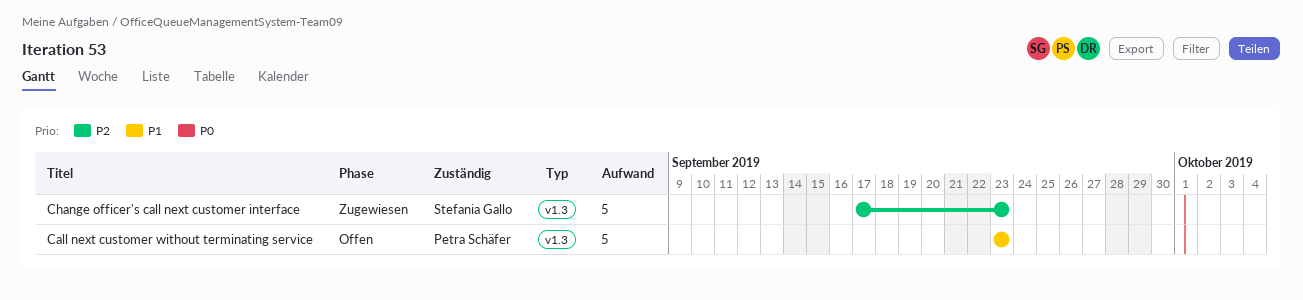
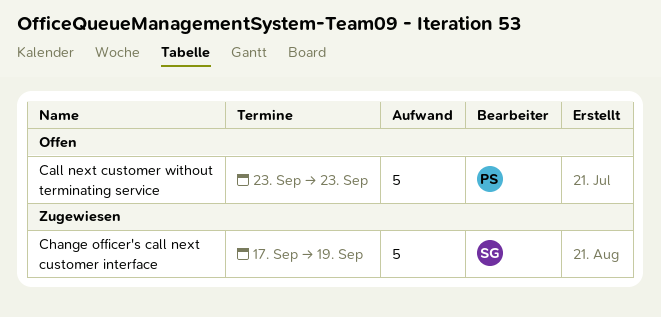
Change officer's call next customer interface, due: Sep 23 -> Sep 19

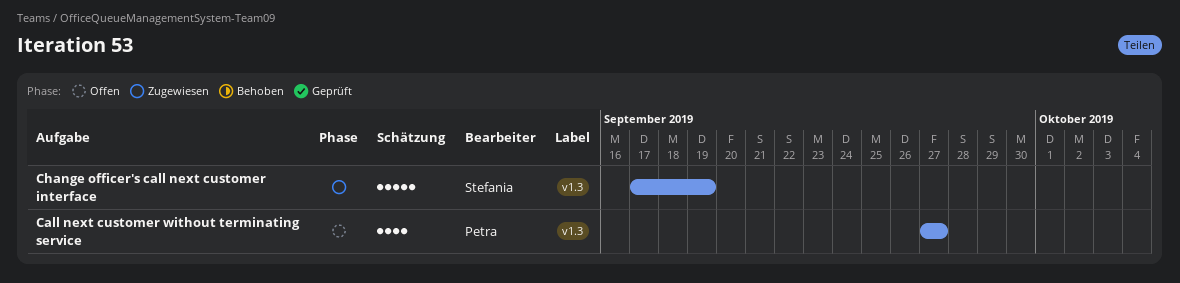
Call next customer without terminating service, estimate: 5 -> 4
Call next customer without terminating service, start: Sep 23 -> Sep 27
Call next customer without terminating service, due: Sep 23 -> Sep 27

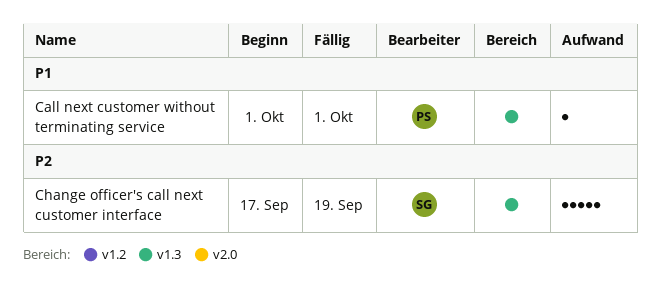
Call next customer without terminating service, estimate: 4 -> 1
Call next customer without terminating service, start: Sep 27 -> Oct 1
Call next customer without terminating service, due: Sep 27 -> Oct 1

